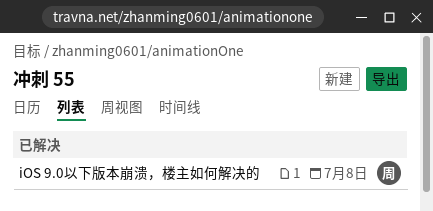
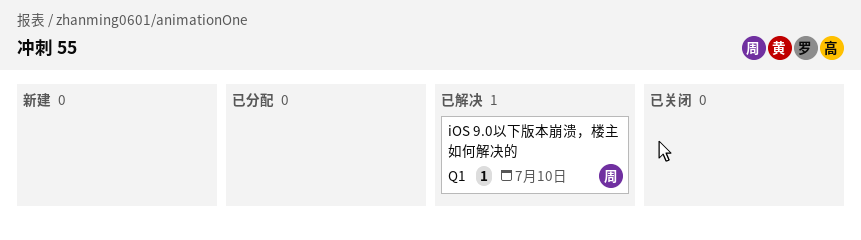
iOS 9.0以下版本崩溃，楼主如何解决的, due: Jul 8 -> Jul 10

